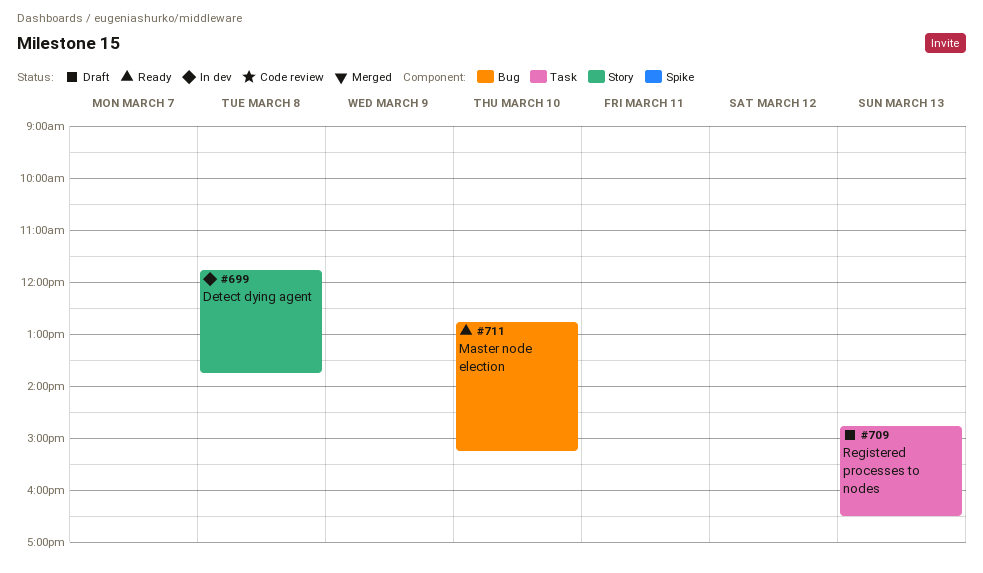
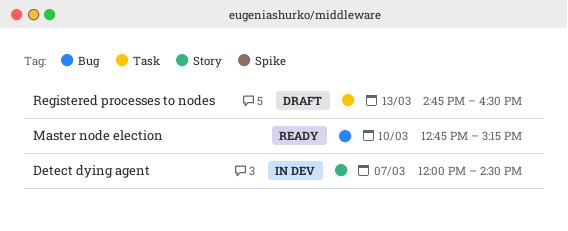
Detect dying agent, day: Mar 8 -> Mar 7
Detect dying agent, begins: 11:45 -> 12:00
Detect dying agent, ends: 13:45 -> 14:30

